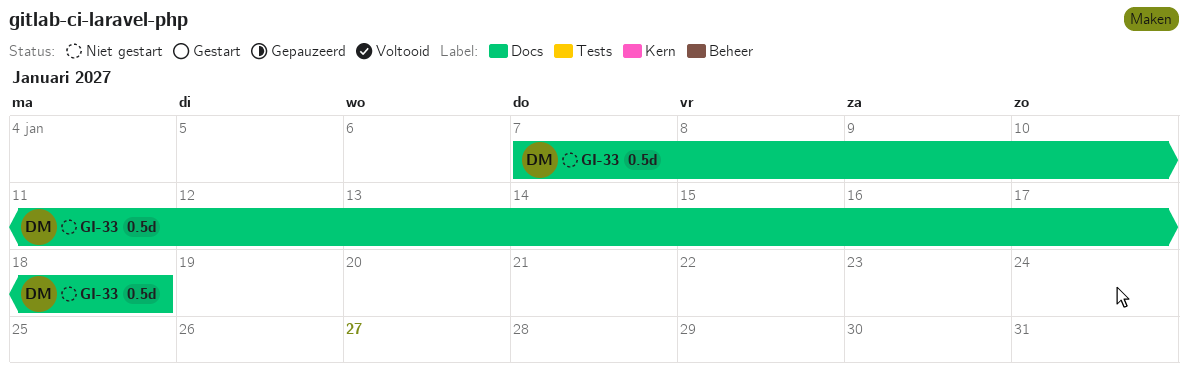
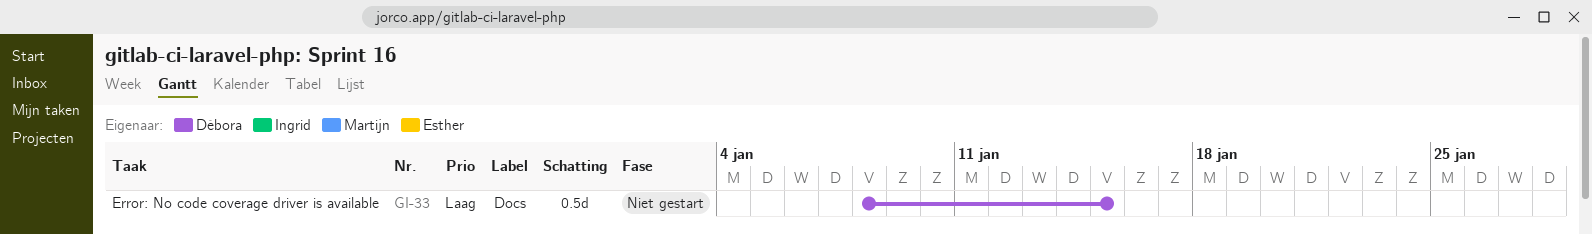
GI-33, start: Jan 7 -> Jan 8
GI-33, due: Jan 18 -> Jan 15

